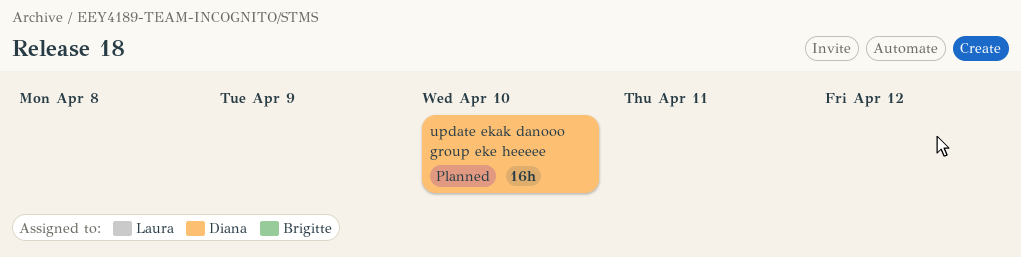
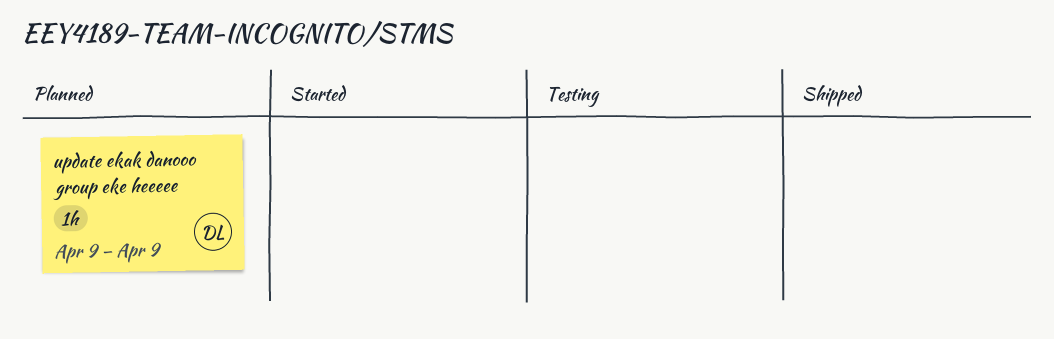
update ekak danooo group eke heeeee, estimate: 16h -> 1h
update ekak danooo group eke heeeee, due: Apr 10 -> Apr 9

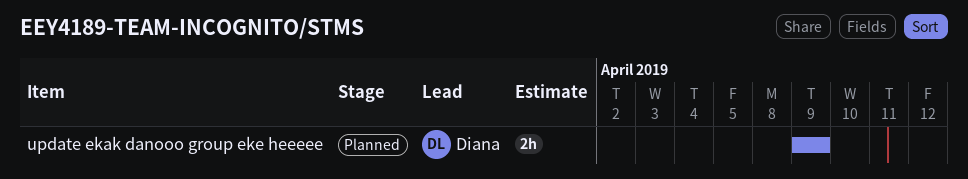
update ekak danooo group eke heeeee, estimate: 1h -> 2h

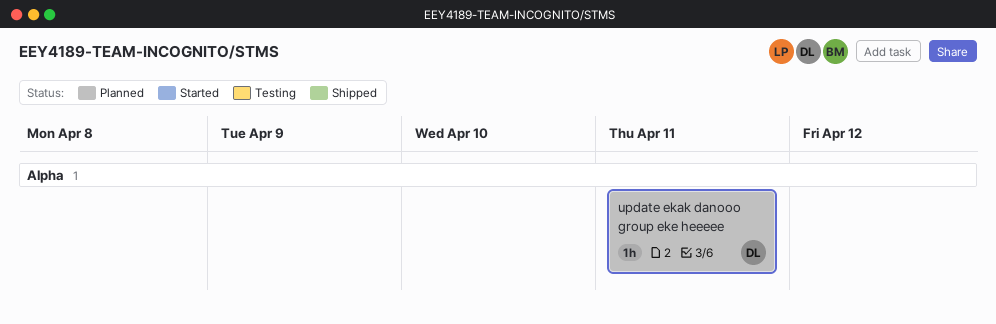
update ekak danooo group eke heeeee, estimate: 2h -> 1h
update ekak danooo group eke heeeee, due: Apr 9 -> Apr 11

